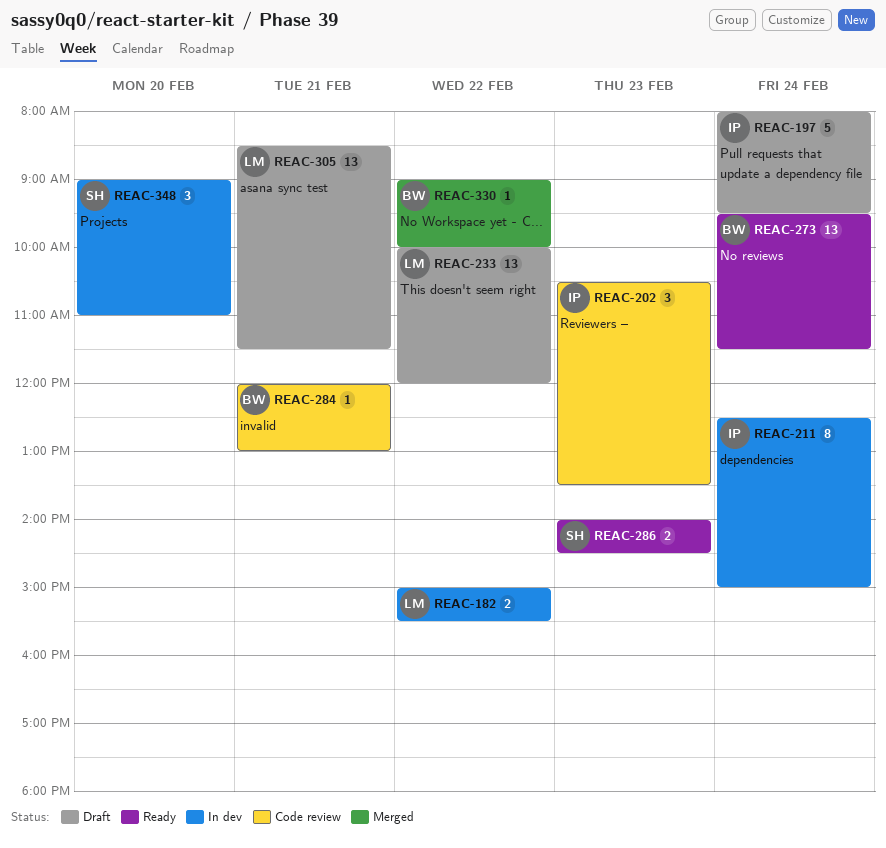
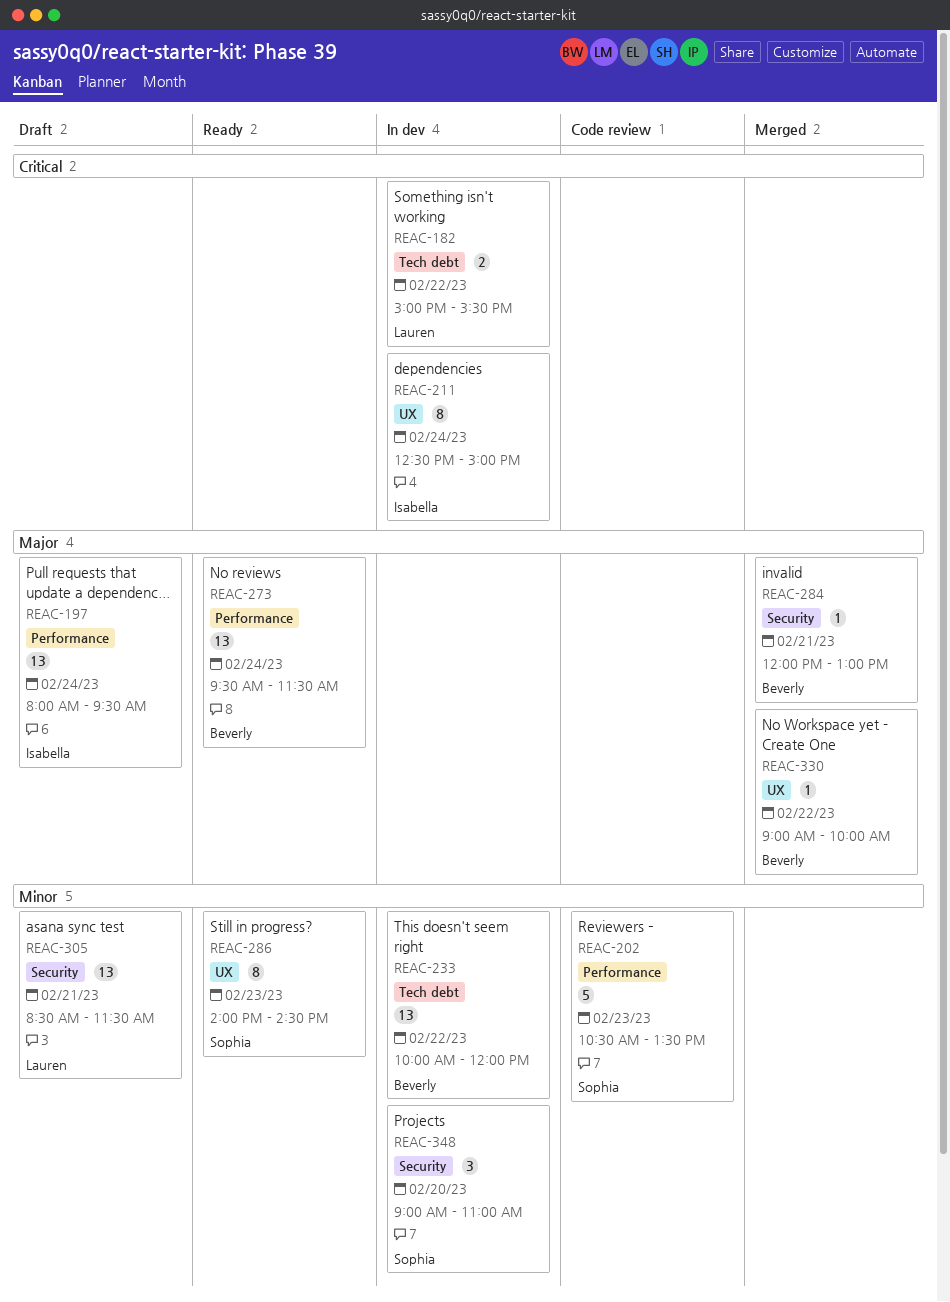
REAC-197, estimate: 5 -> 13
REAC-202, owner: Isabella -> Sophia
REAC-202, estimate: 3 -> 5
REAC-233, status: Draft -> In dev
REAC-233, owner: Lauren -> Beverly
REAC-284, status: Code review -> Merged
REAC-286, estimate: 2 -> 8

